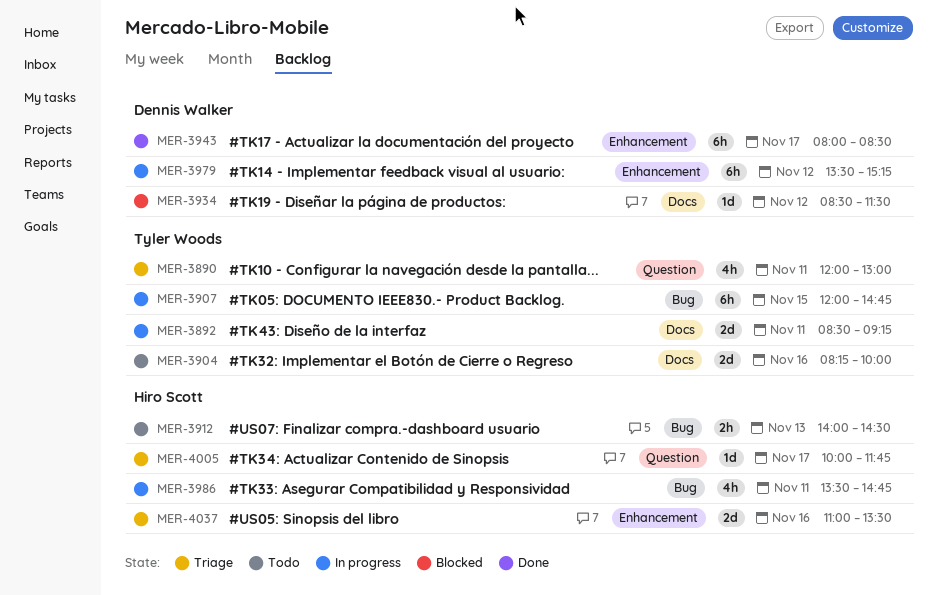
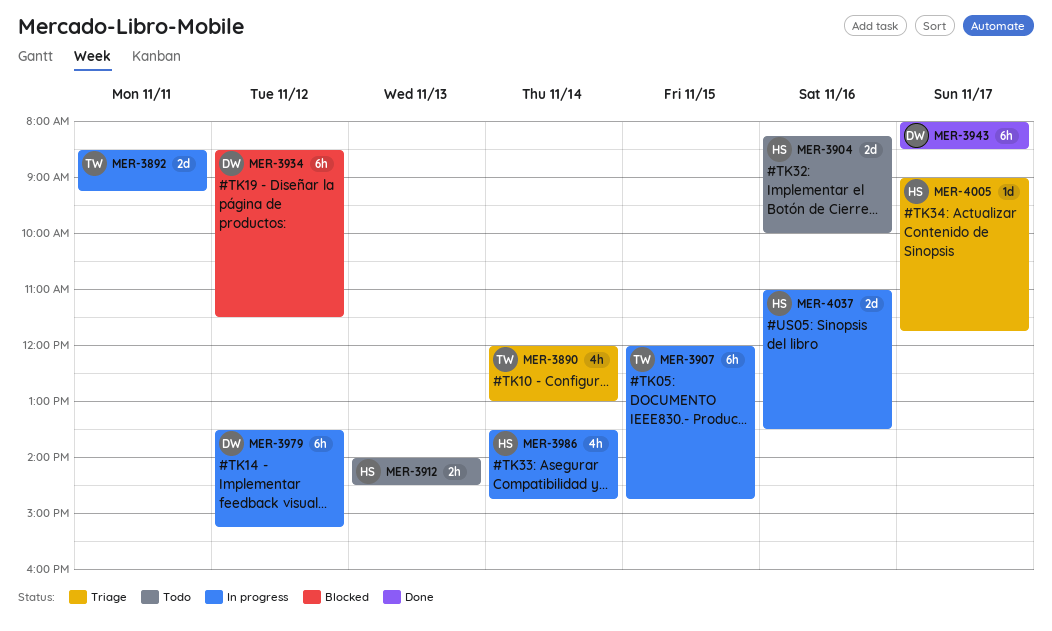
MER-3890, day: Nov 11 -> Nov 14
MER-3904, owner: Tyler Woods -> Hiro Scott
MER-3934, estimate: 1d -> 6h
MER-3986, day: Nov 11 -> Nov 14
MER-4005, begins: 10:00 -> 09:00
MER-4037, status: Triage -> In progress

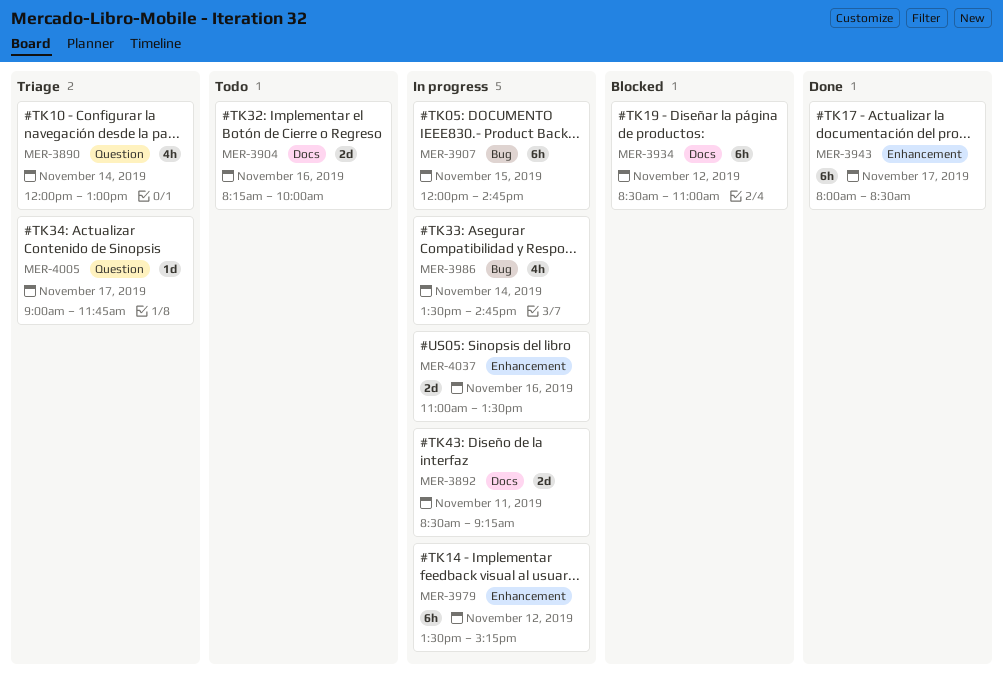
MER-3912: present -> none
MER-3934, ends: 11:30 -> 11:00

